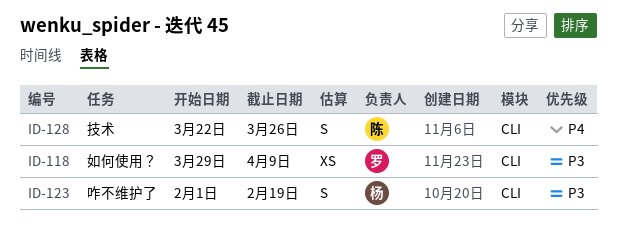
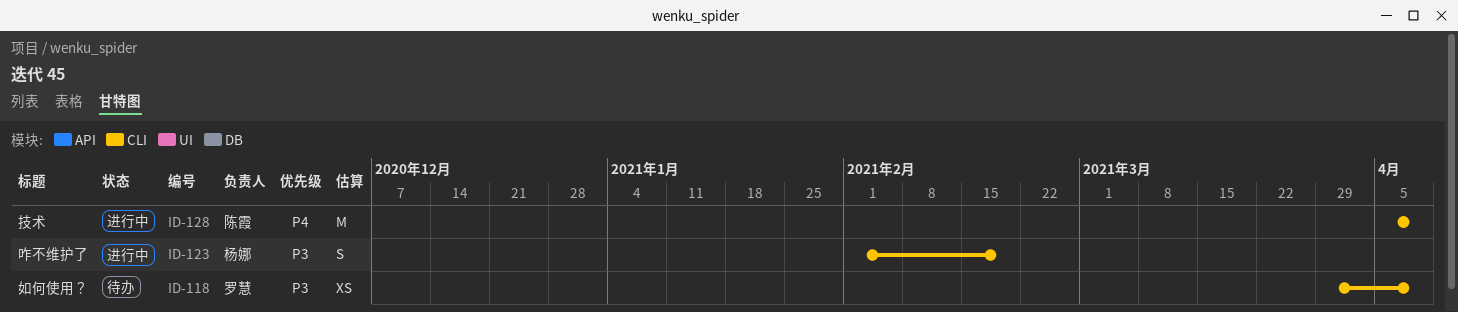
ID-128, estimate: S -> M
ID-128, start: Mar 22 -> Apr 5
ID-128, due: Mar 26 -> Apr 9

